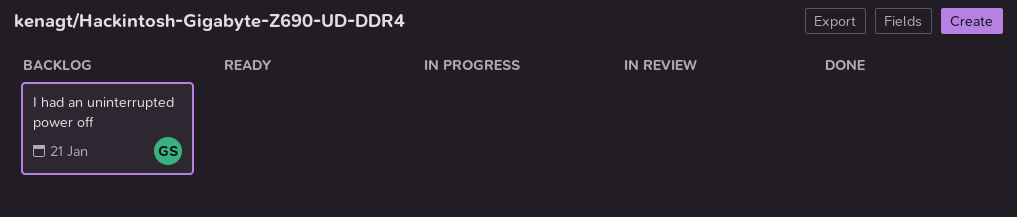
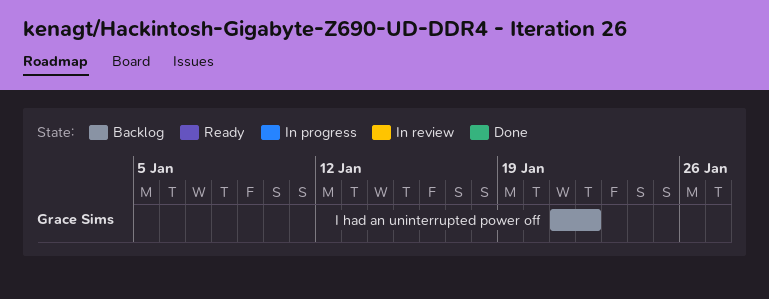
I had an uninterrupted power off, due: Jan 21 -> Jan 22

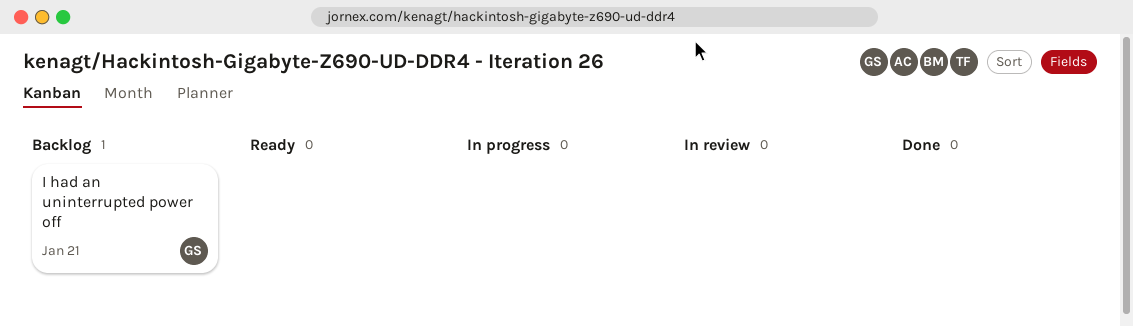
I had an uninterrupted power off, due: Jan 22 -> Jan 21

